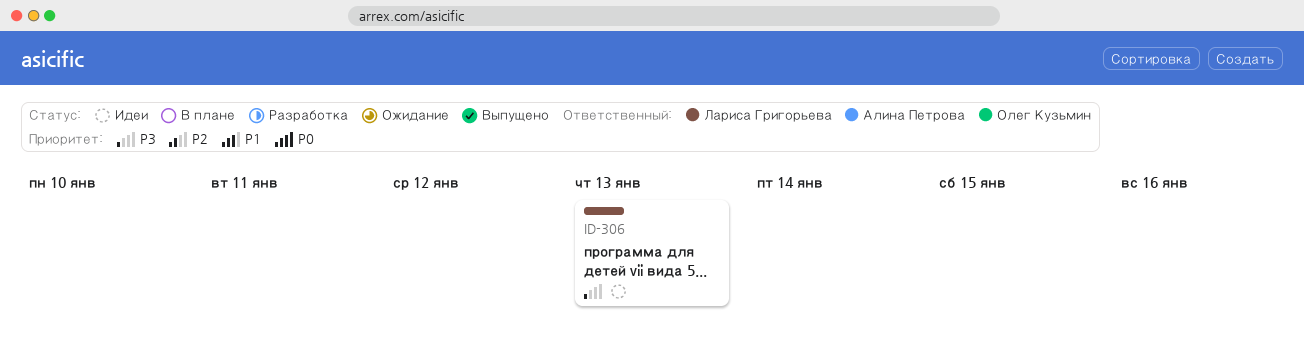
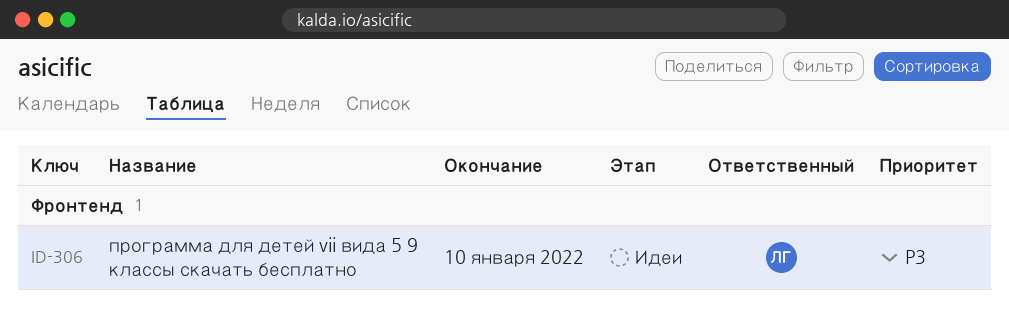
ID-306, due: Jan 13 -> Jan 10

